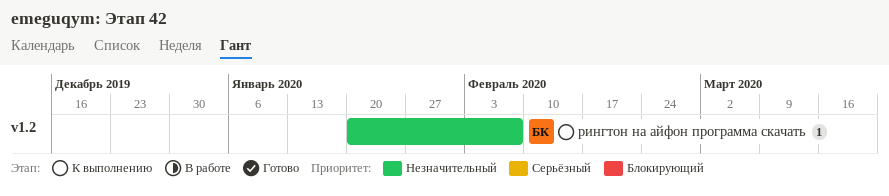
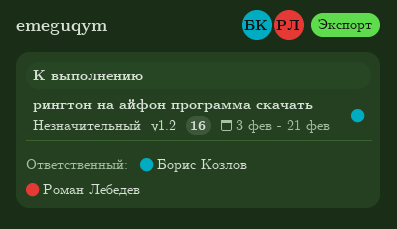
рингтон на айфон программа скачать, estimate: 1 -> 16
рингтон на айфон программа скачать, start: Jan 20 -> Feb 3
рингтон на айфон программа скачать, due: Feb 7 -> Feb 21

